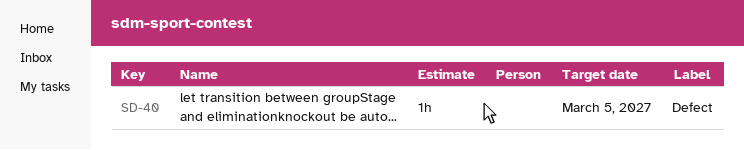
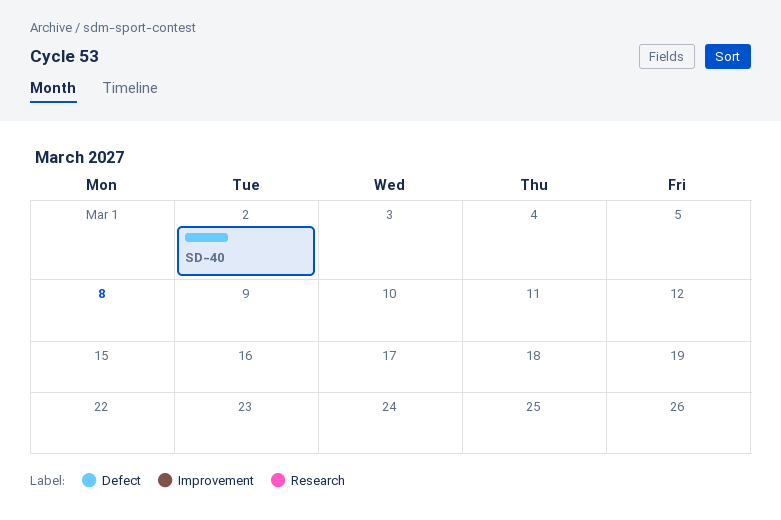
SD-40, due: Mar 5 -> Mar 2

